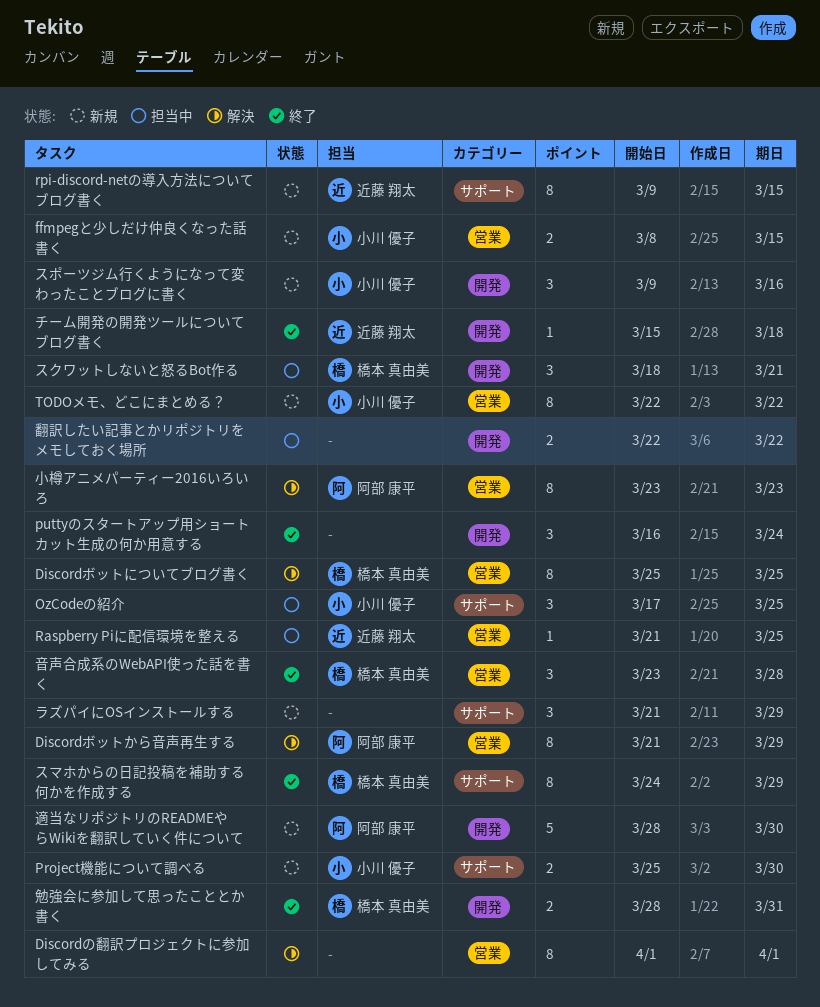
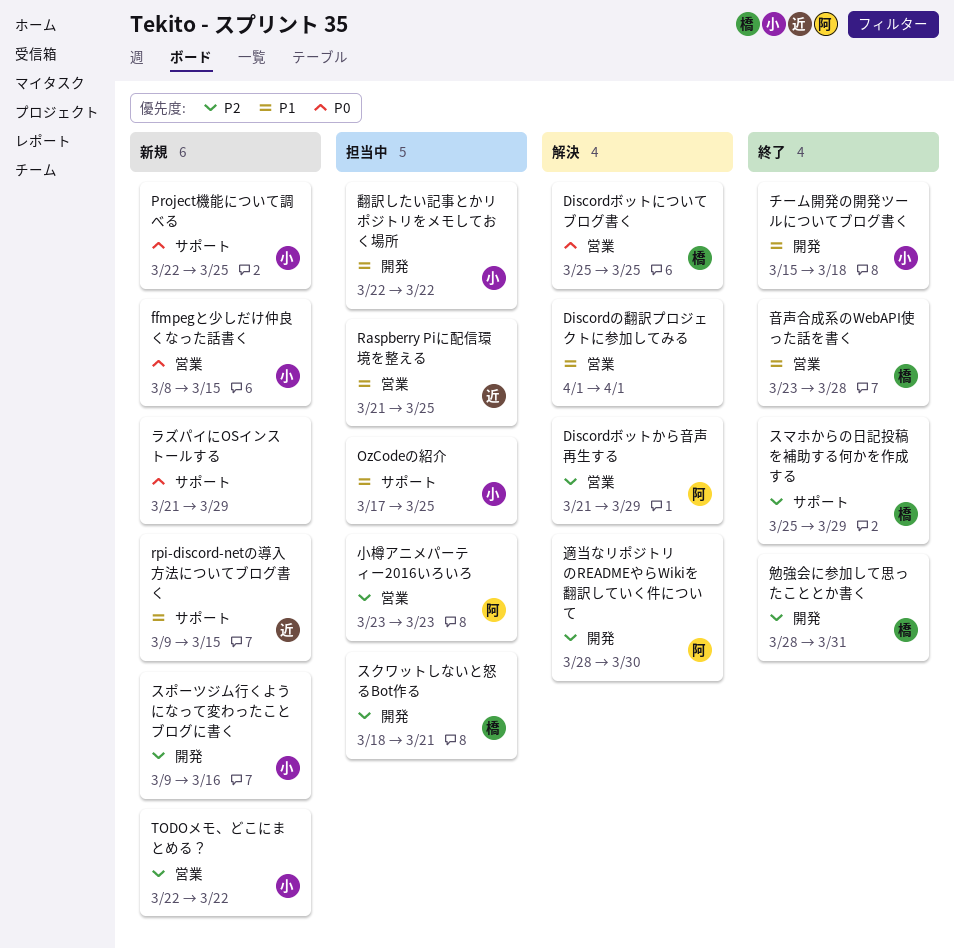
Project機能について調べる, start: Mar 25 -> Mar 22
Project機能について調べる, due: Mar 30 -> Mar 25
puttyのスタートアップ用ショートカット生成の何か用意する: present -> none
スマホからの日記投稿を補助する何かを作成する, start: Mar 24 -> Mar 25
チーム開発の開発ツールについてブログ書く, owner: 近藤 翔太 -> 小川 優子
小樽アニメパーティー2016いろいろ, status: 解決 -> 担当中
翻訳したい記事とかリポジトリをメモしておく場所, owner: none -> 小川 優子
適当なリポジトリのREADMEやらWikiを翻訳していく件について, status: 新規 -> 解決

